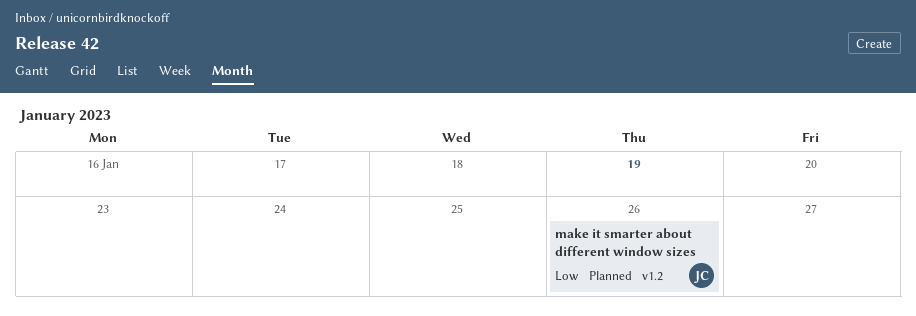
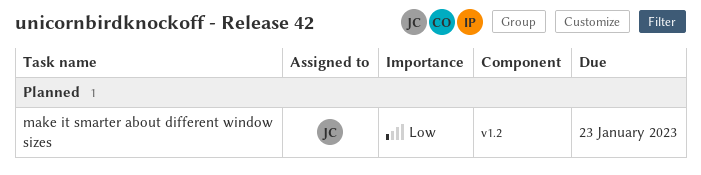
make it smarter about different window sizes, due: Jan 26 -> Jan 23

